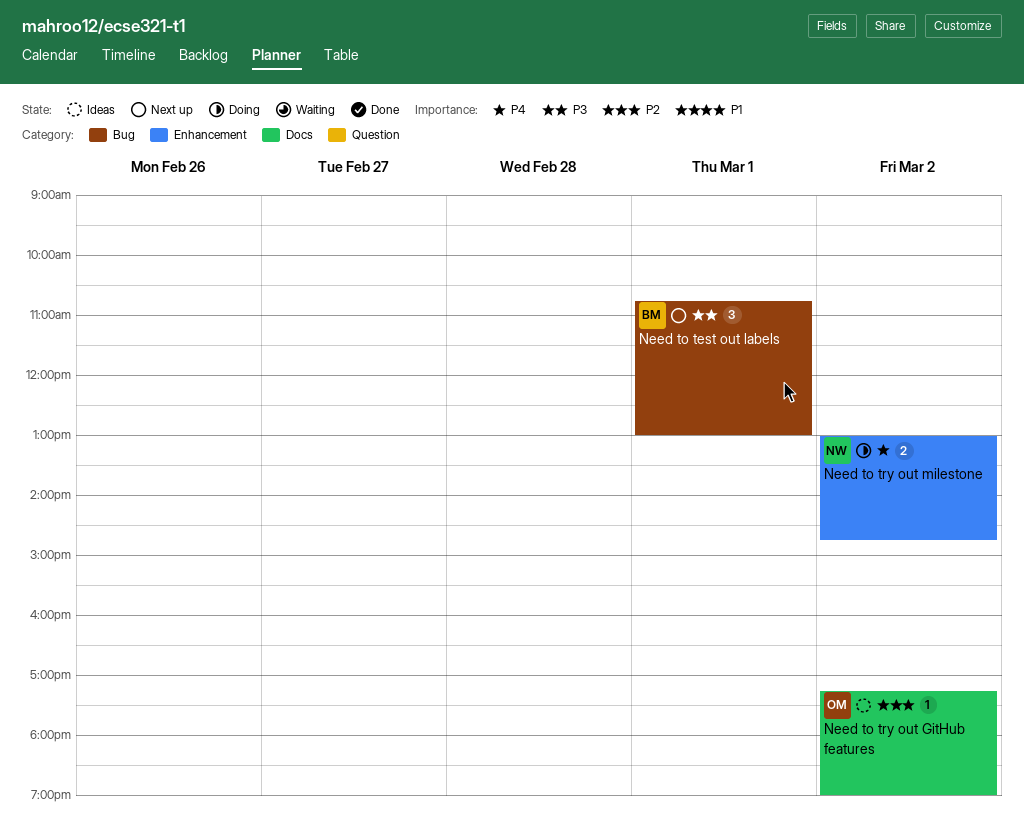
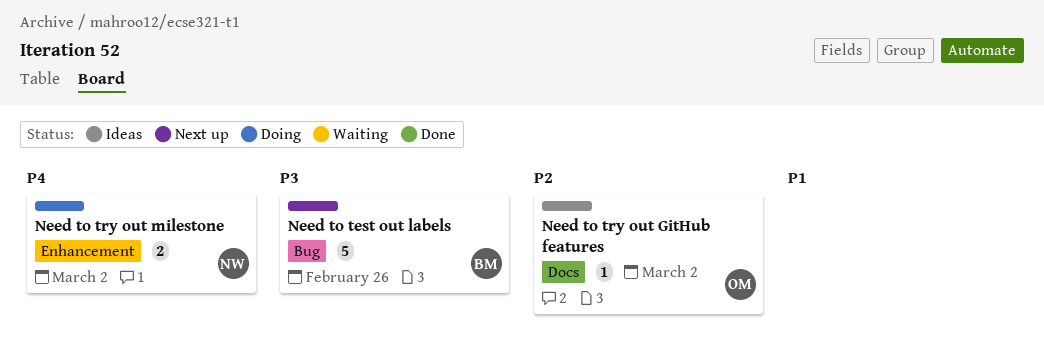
Need to test out labels, estimate: 3 -> 5
Need to test out labels, day: Mar 1 -> Feb 26

